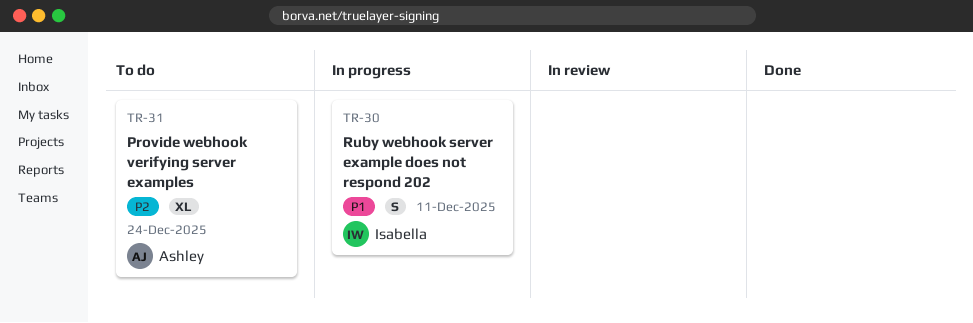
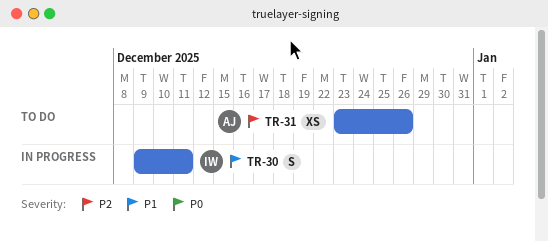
TR-31, estimate: XL -> XS
TR-31, due: Dec 24 -> Dec 26

